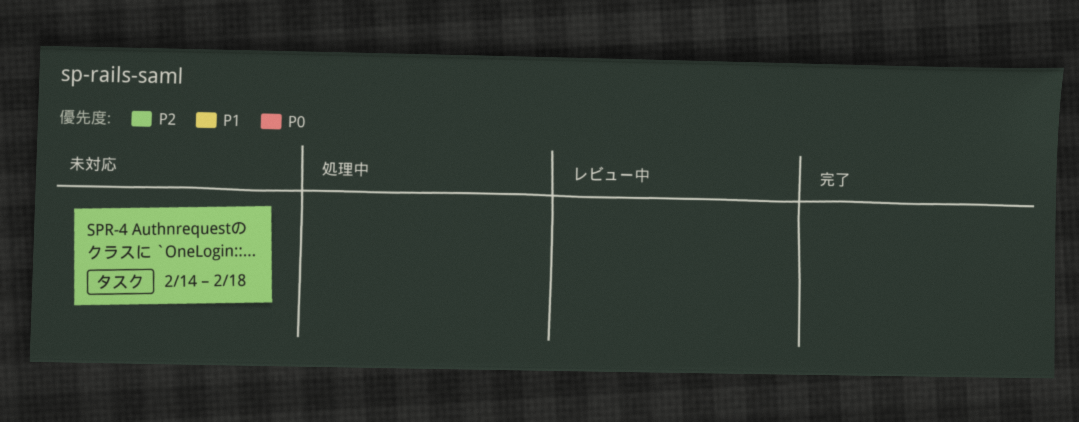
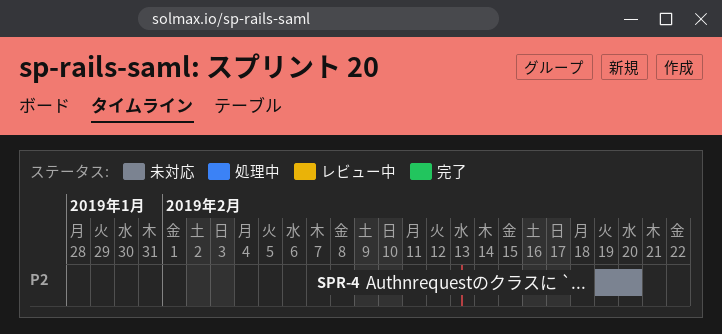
SPR-4, start: Feb 14 -> Feb 19
SPR-4, due: Feb 18 -> Feb 20

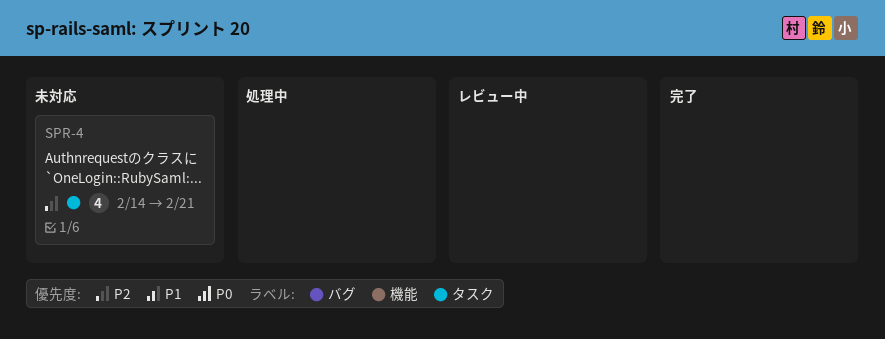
SPR-4, start: Feb 19 -> Feb 14
SPR-4, due: Feb 20 -> Feb 21

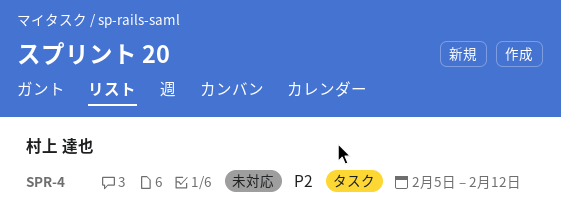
SPR-4, start: Feb 14 -> Feb 5
SPR-4, due: Feb 21 -> Feb 12

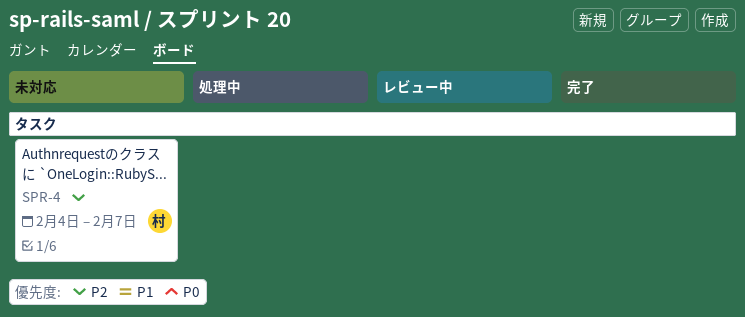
SPR-4, start: Feb 5 -> Feb 4
SPR-4, due: Feb 12 -> Feb 7

